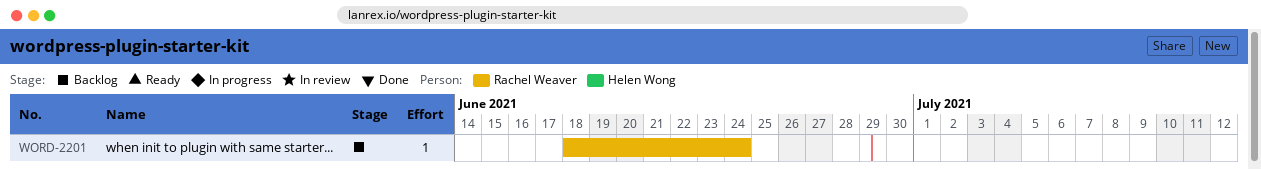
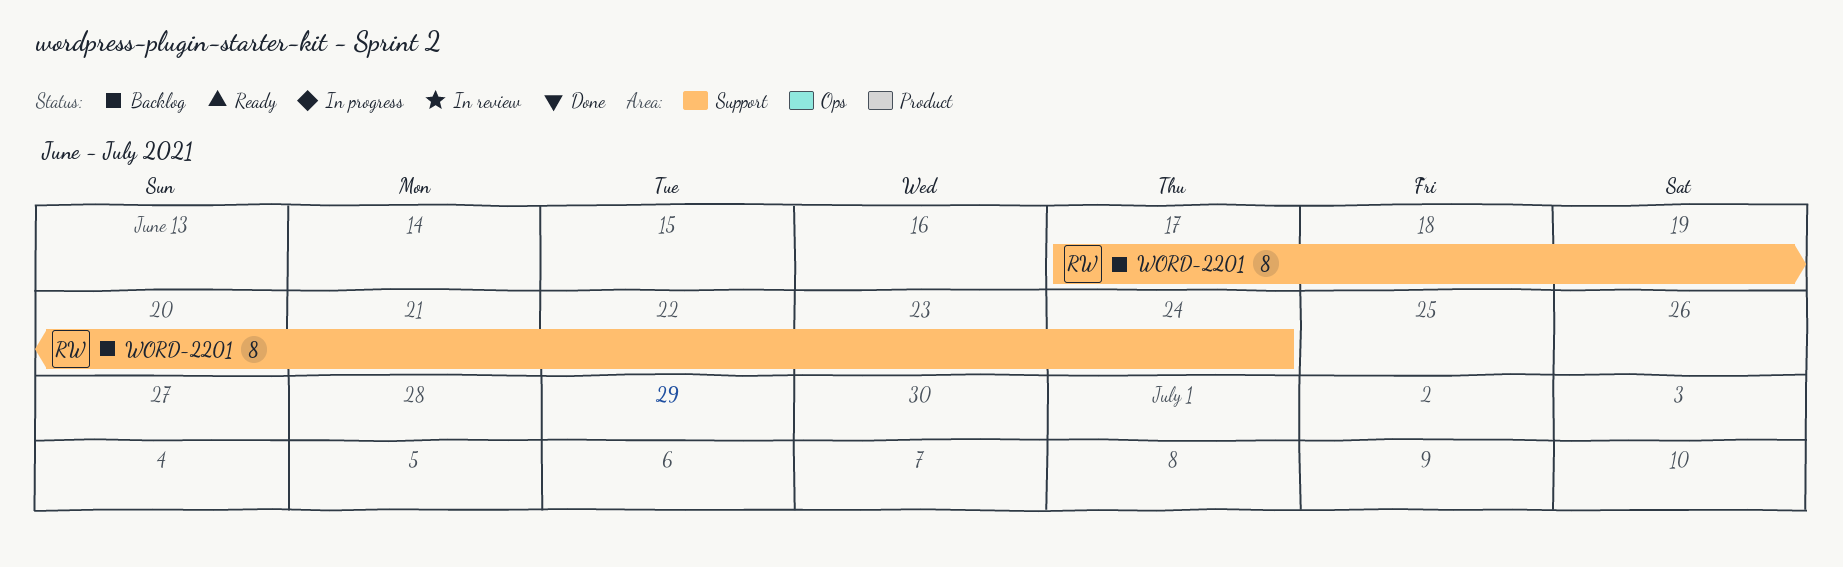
WORD-2201, estimate: 1 -> 8
WORD-2201, start: Jun 18 -> Jun 17

